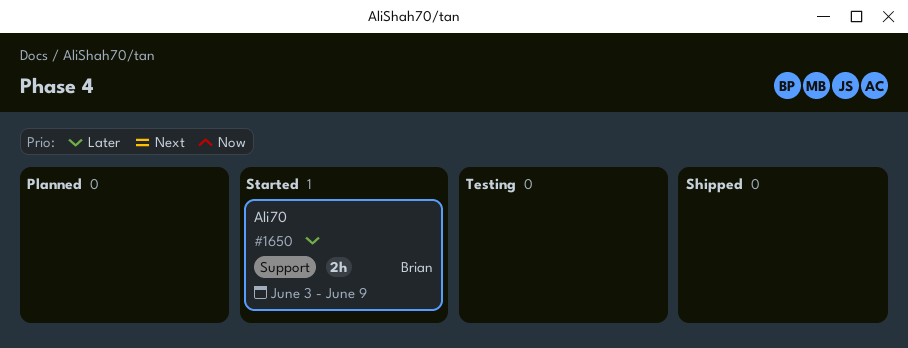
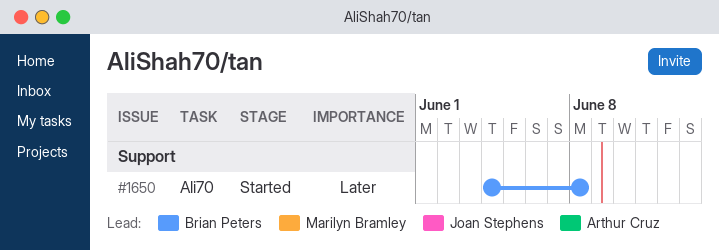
#1650, start: Jun 3 -> Jun 4
#1650, due: Jun 9 -> Jun 8

